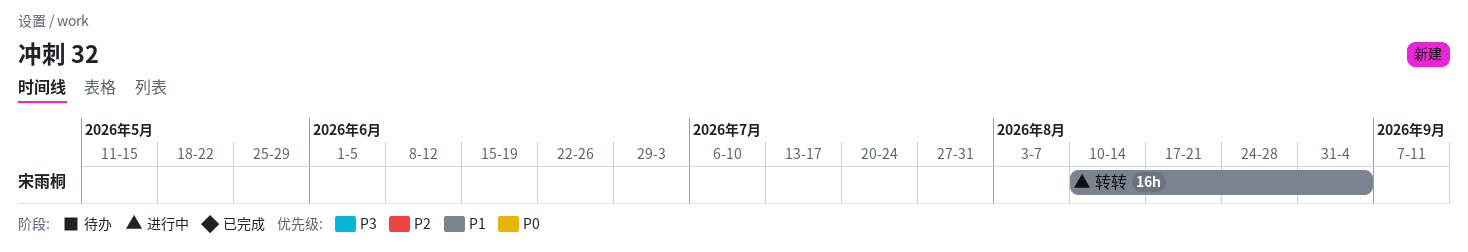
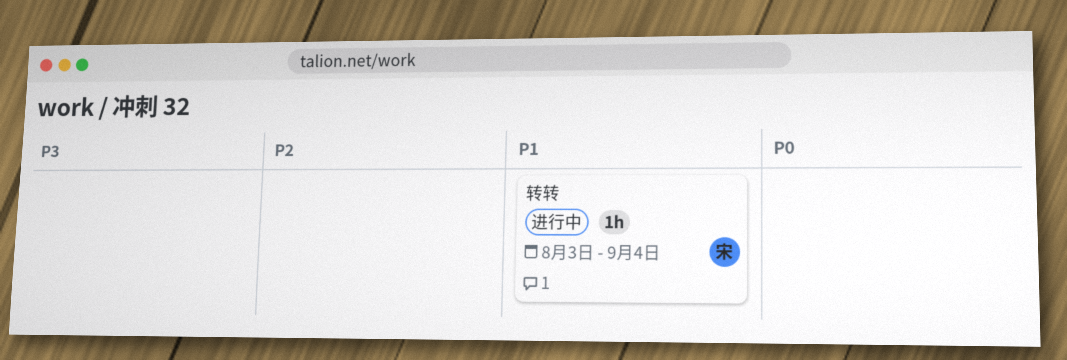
转转, estimate: 16h -> 1h
转转, start: Aug 10 -> Aug 3

